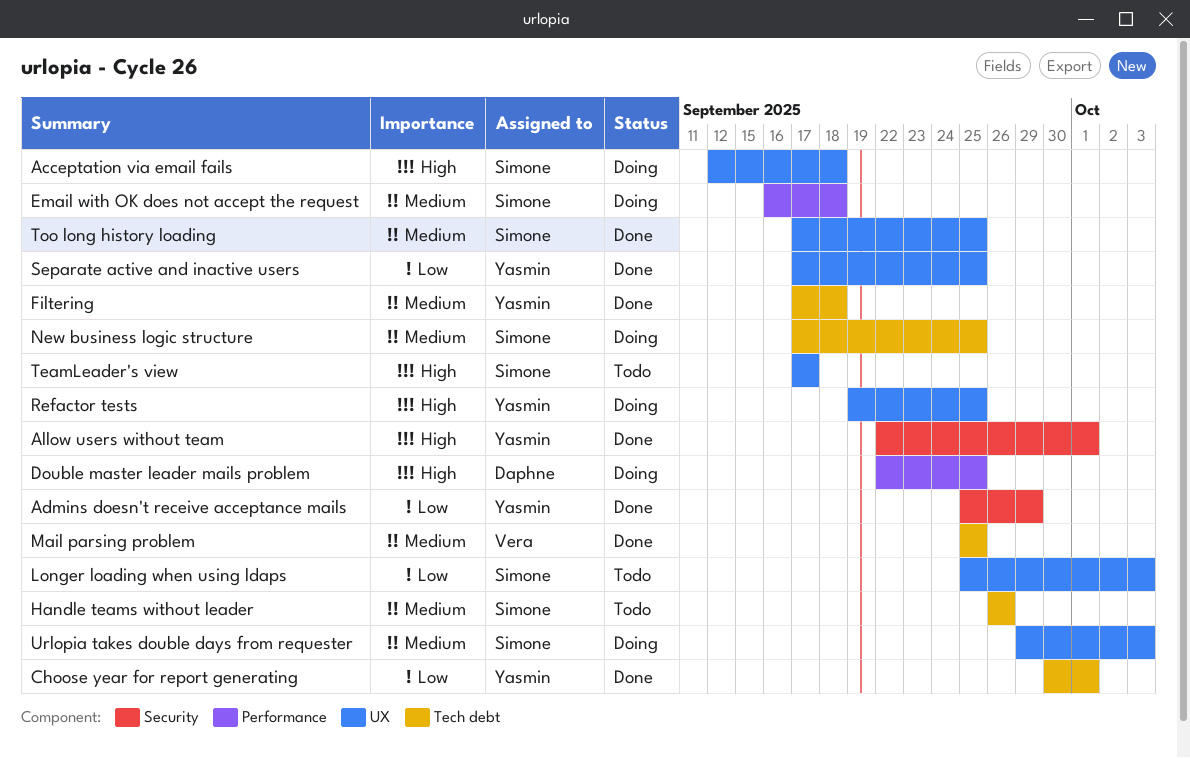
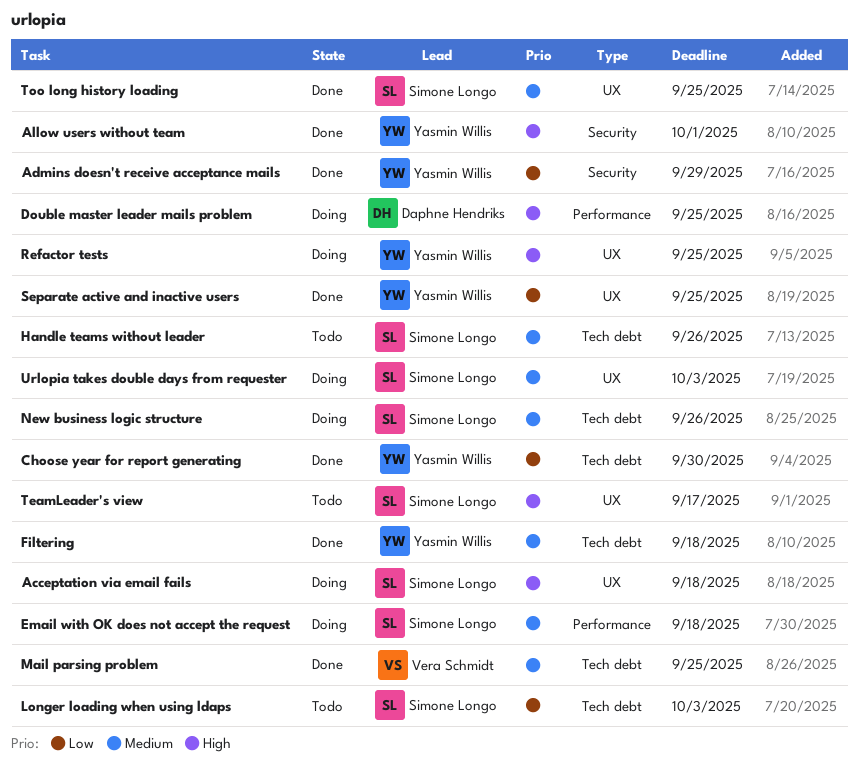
Choose year for report generating, due: Oct 1 -> Sep 30
Longer loading when using ldaps, label: UX -> Tech debt
New business logic structure, due: Sep 25 -> Sep 26

